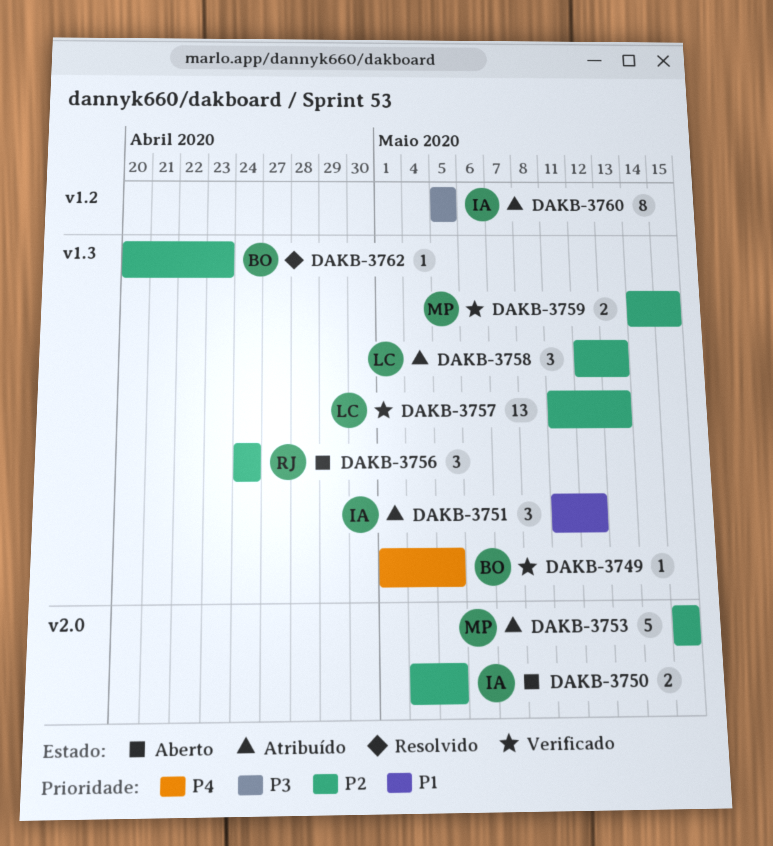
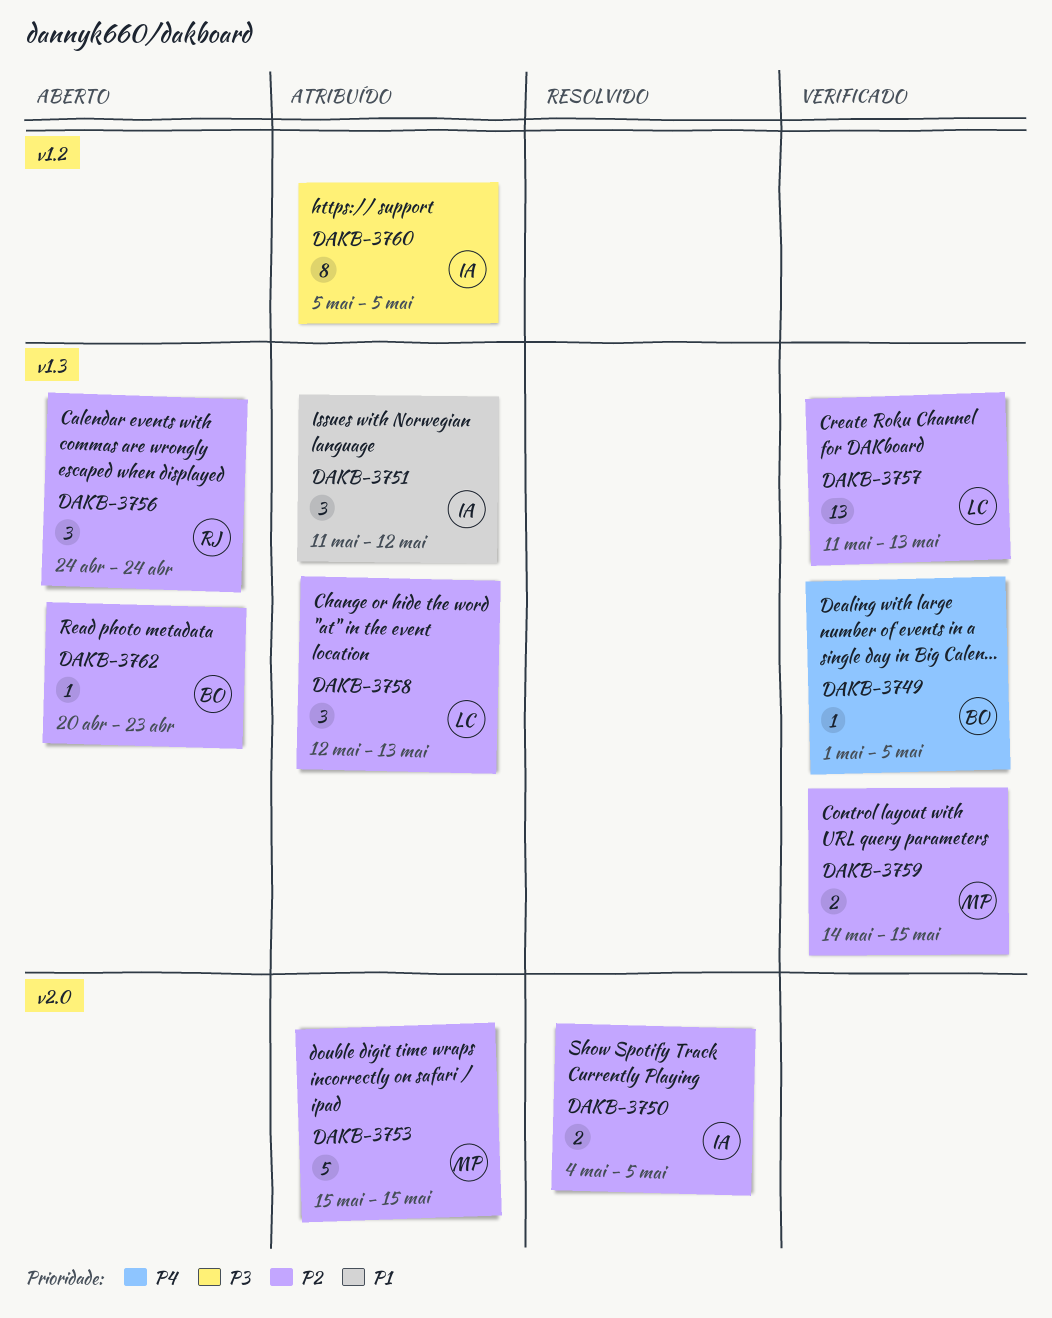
DAKB-3750, status: Aberto -> Resolvido
DAKB-3762, status: Resolvido -> Aberto

